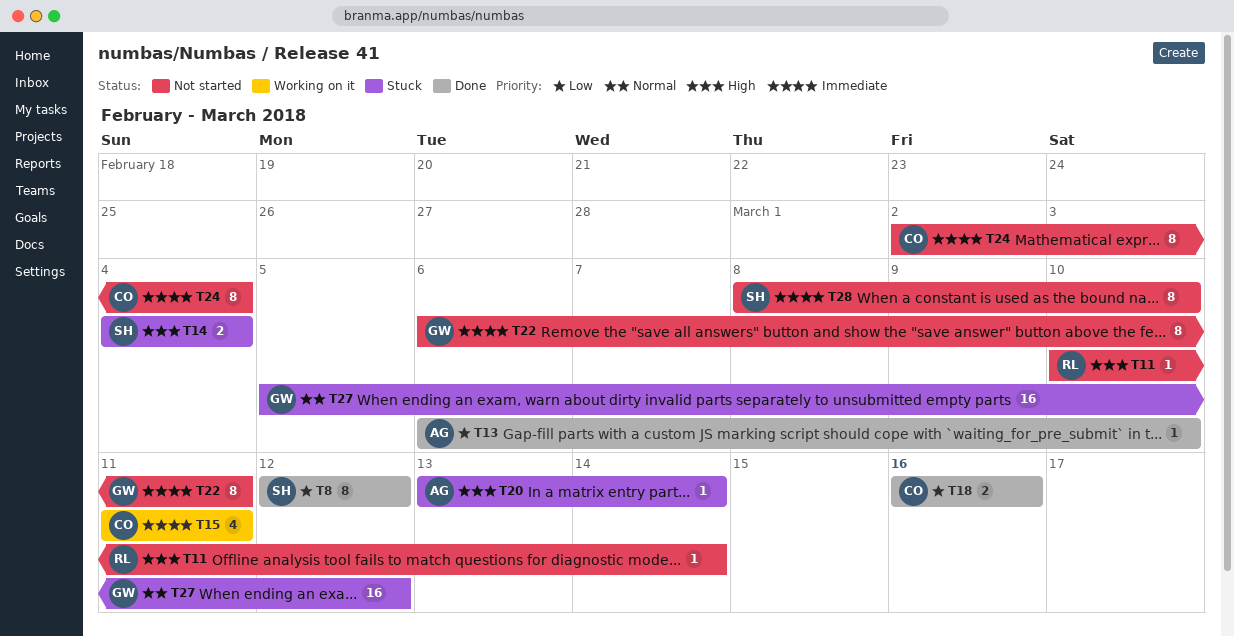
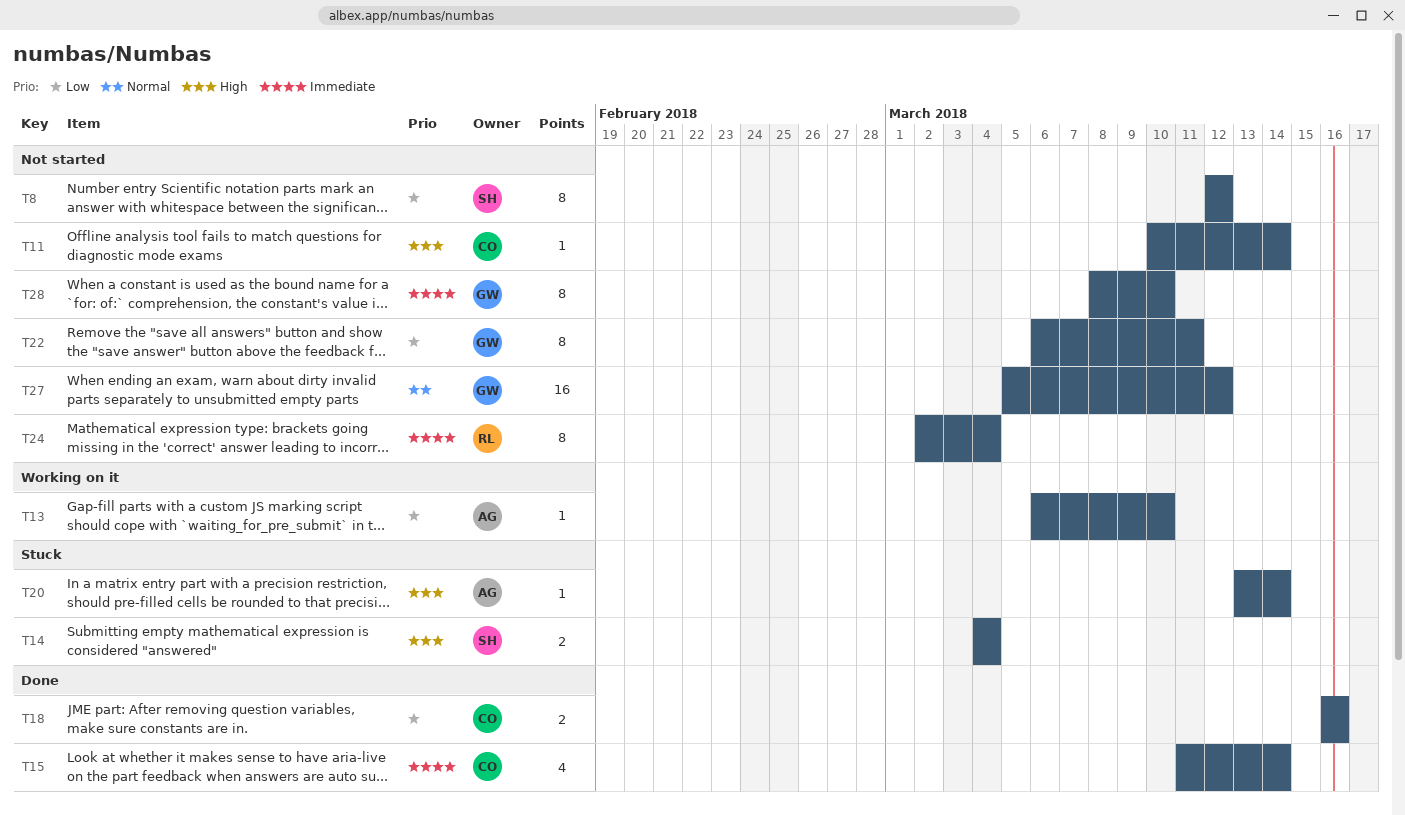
T8, status: Done -> Not started
T11, owner: RL -> CO
T13, status: Done -> Working on it
T15, status: Working on it -> Done
T15, due: Mar 11 -> Mar 14
T22, priority: Immediate -> Low
T24, owner: CO -> RL
T27, status: Stuck -> Not started
T28, owner: SH -> GW

